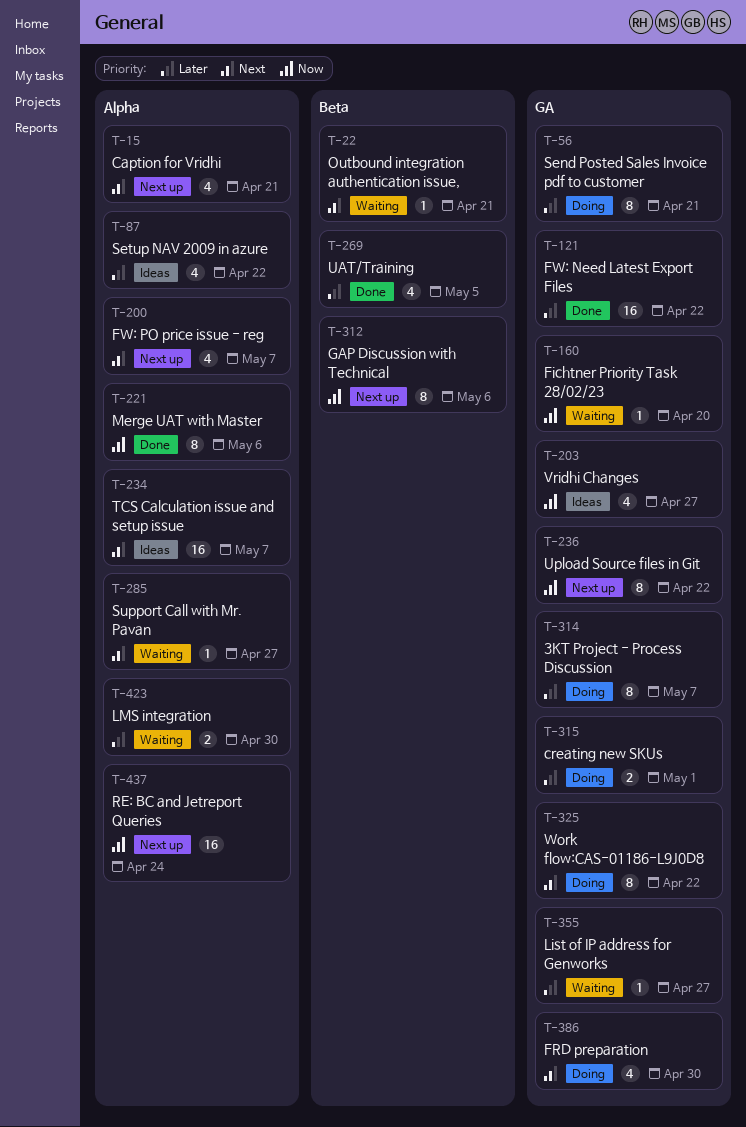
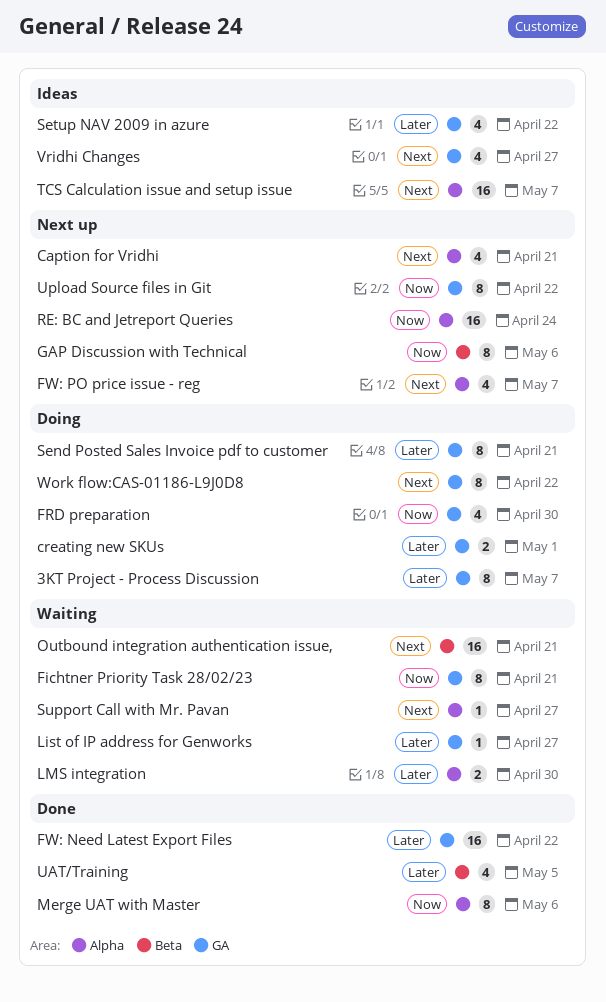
Fichtner Priority Task 28/02/23, estimate: 1 -> 8
Fichtner Priority Task 28/02/23, due: Apr 20 -> Apr 21
FRD preparation, priority: Next -> Now
Outbound integration authentication issue,, estimate: 1 -> 16
Setup NAV 2009 in azure, label: Alpha -> GA
Vridhi Changes, priority: Now -> Next

